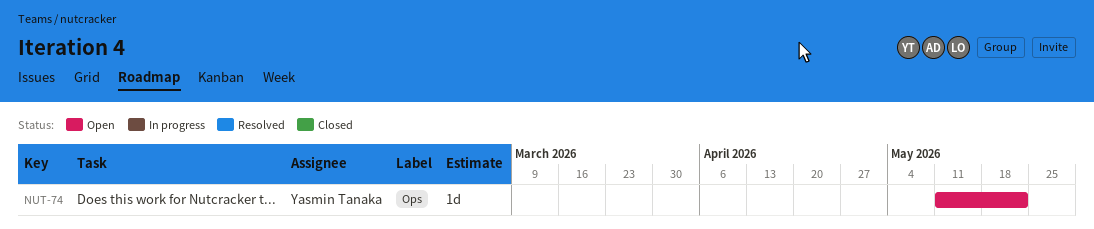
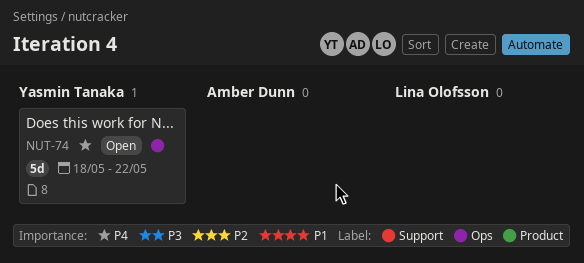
NUT-74, estimate: 1d -> 5d
NUT-74, start: May 11 -> May 18

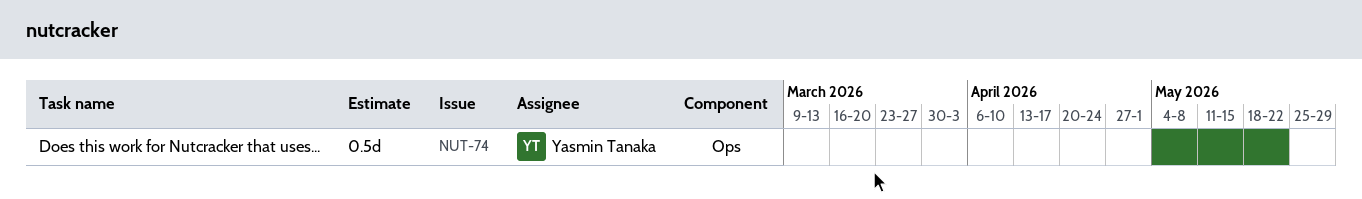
NUT-74, estimate: 5d -> 0.5d
NUT-74, start: May 18 -> May 4

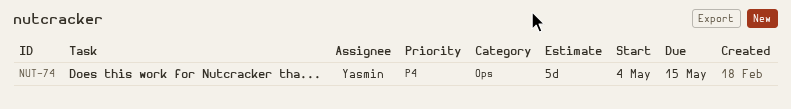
NUT-74, estimate: 0.5d -> 5d
NUT-74, due: May 22 -> May 15

